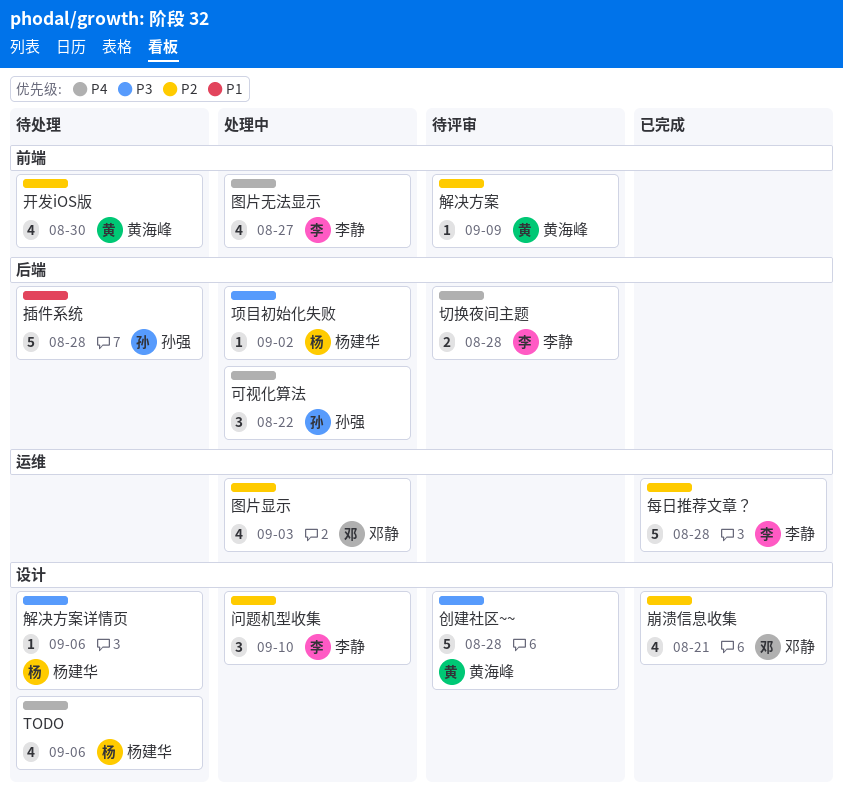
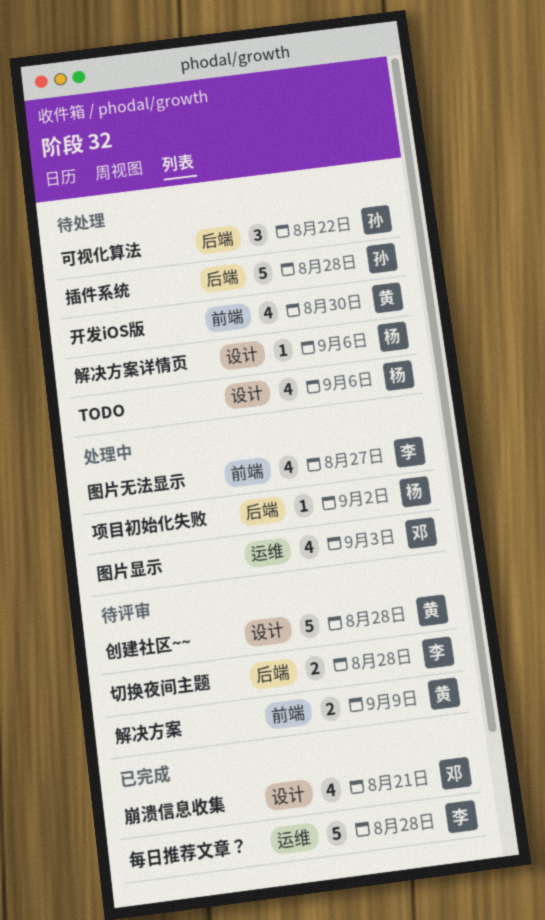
可视化算法, status: 处理中 -> 待处理
解决方案, estimate: 1 -> 2
问题机型收集: present -> none

